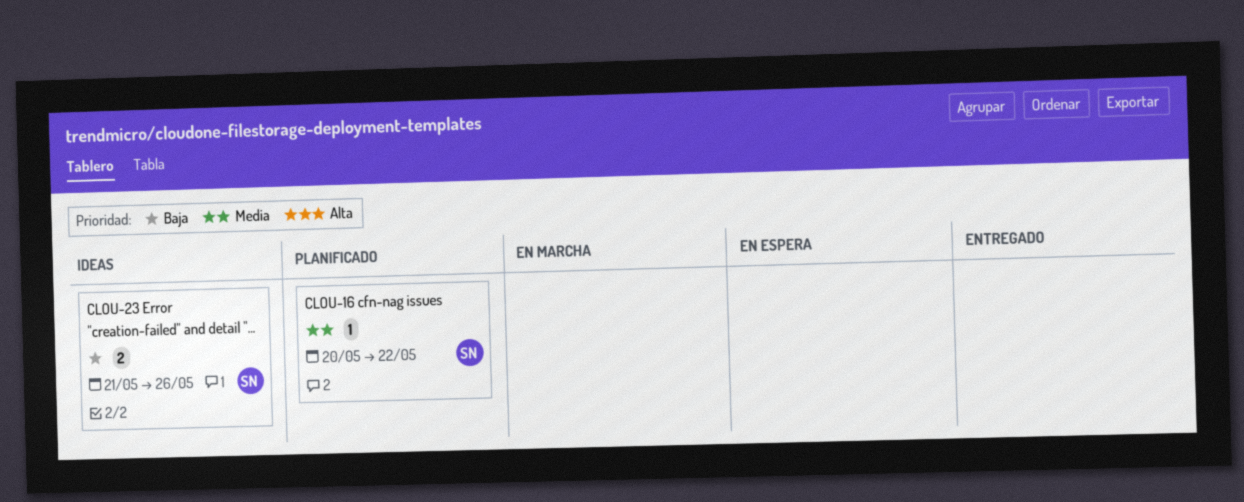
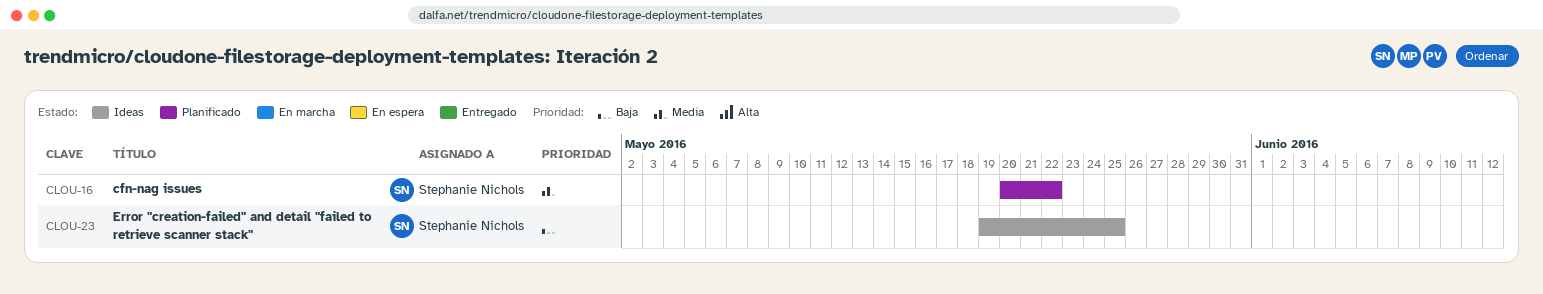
CLOU-23, start: May 21 -> May 19
CLOU-23, due: May 26 -> May 25

